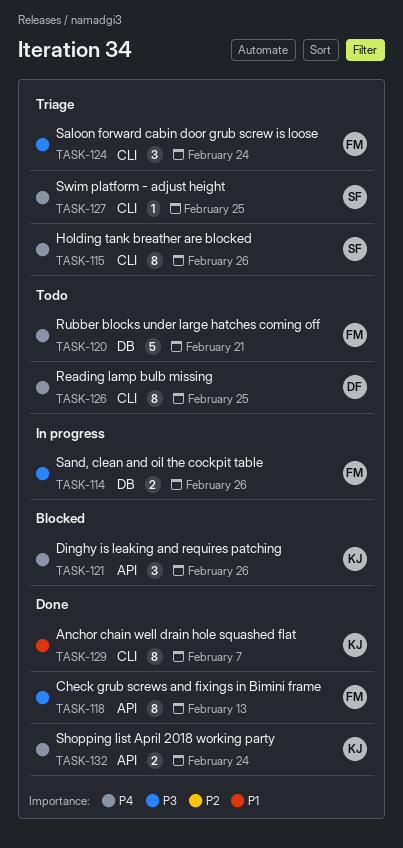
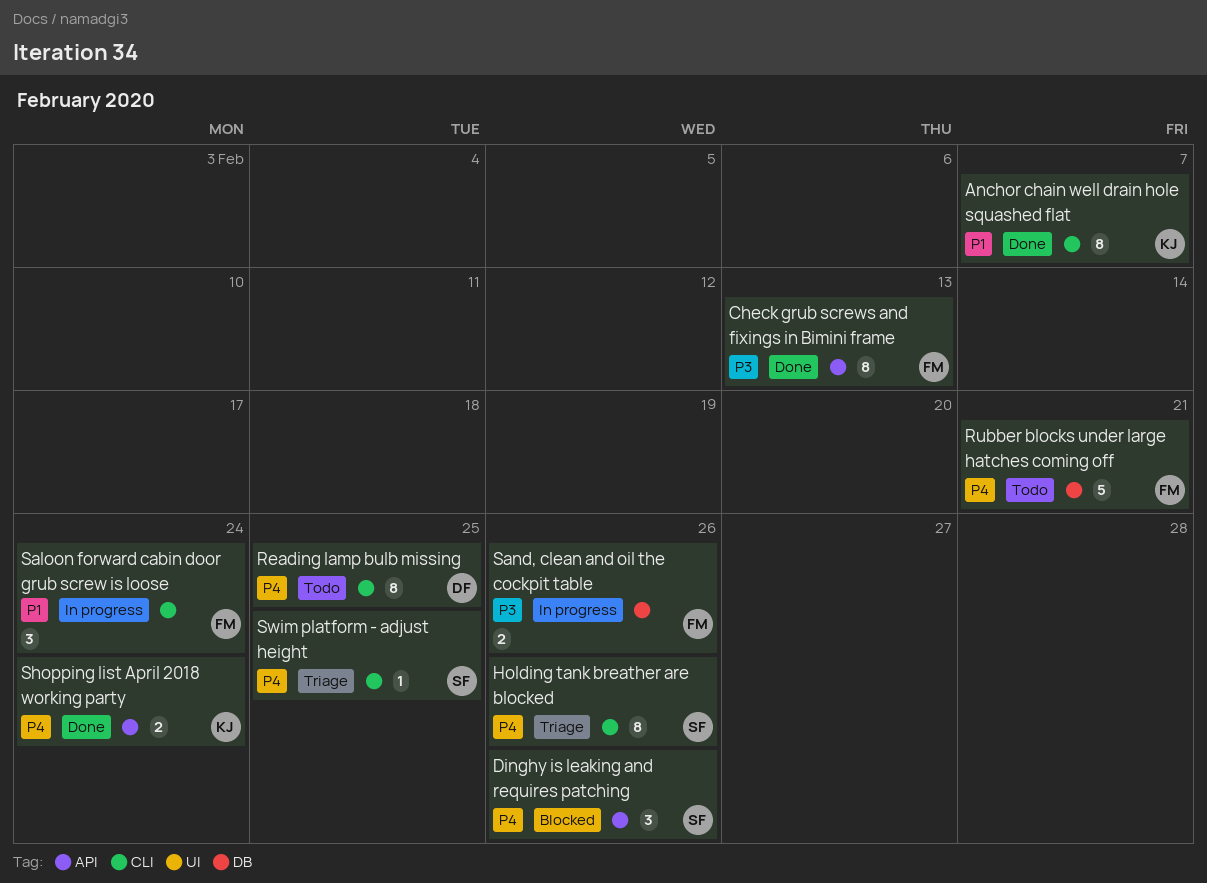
Dinghy is leaking and requires patching, owner: KJ -> SF
Saloon forward cabin door grub screw is loose, status: Triage -> In progress
Saloon forward cabin door grub screw is loose, priority: P3 -> P1

